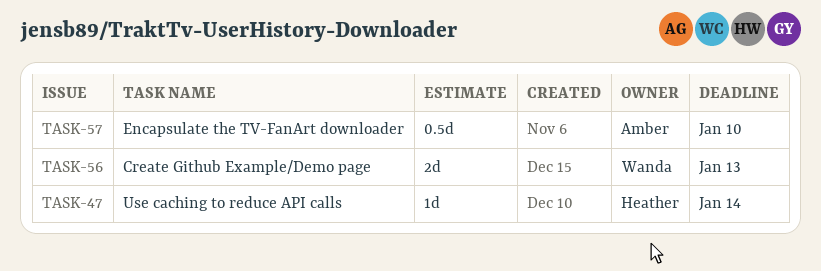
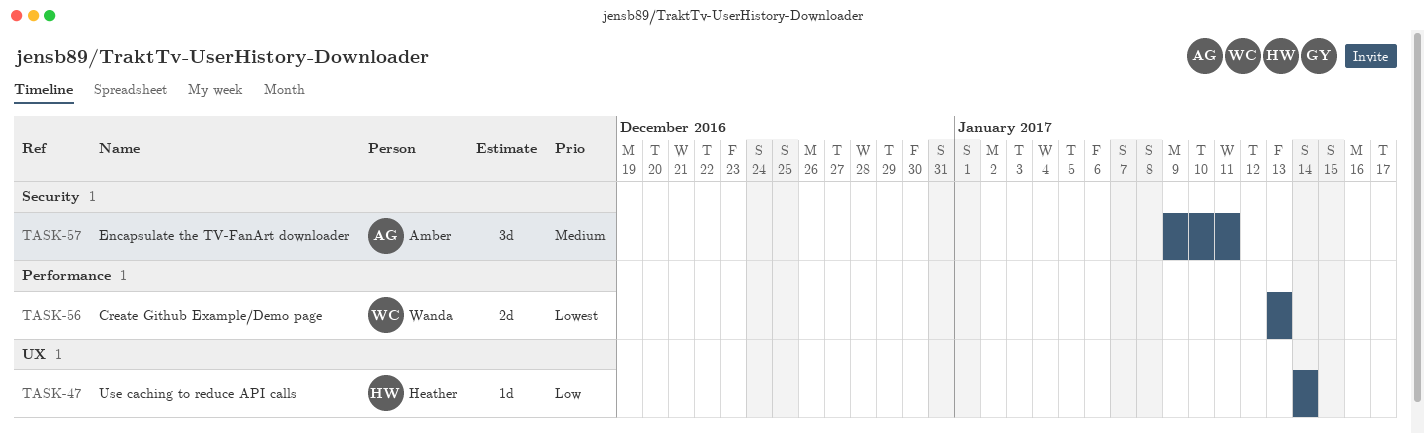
TASK-57, estimate: 0.5d -> 3d
TASK-57, due: Jan 10 -> Jan 11

